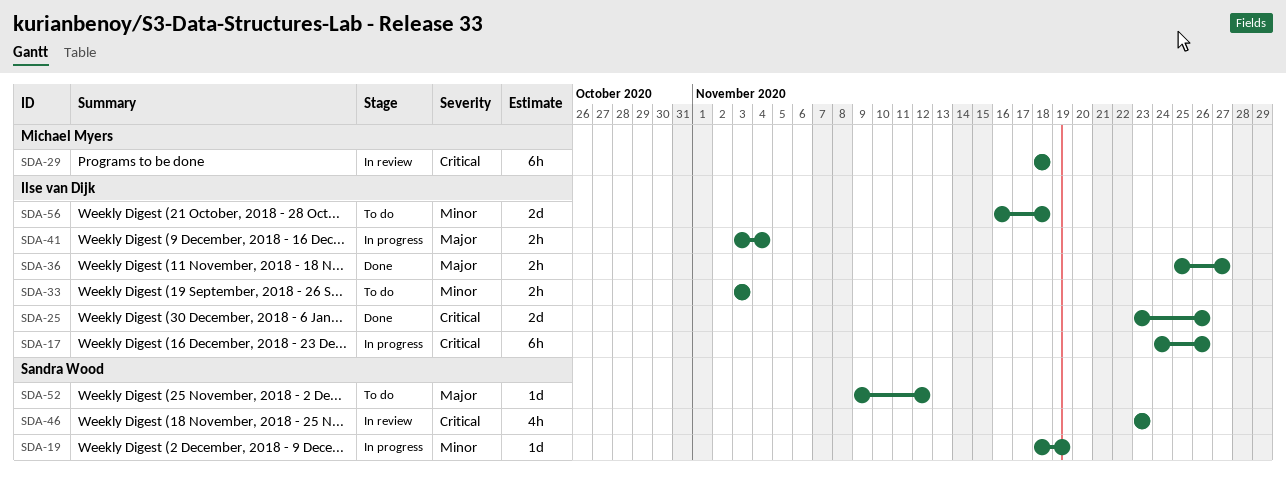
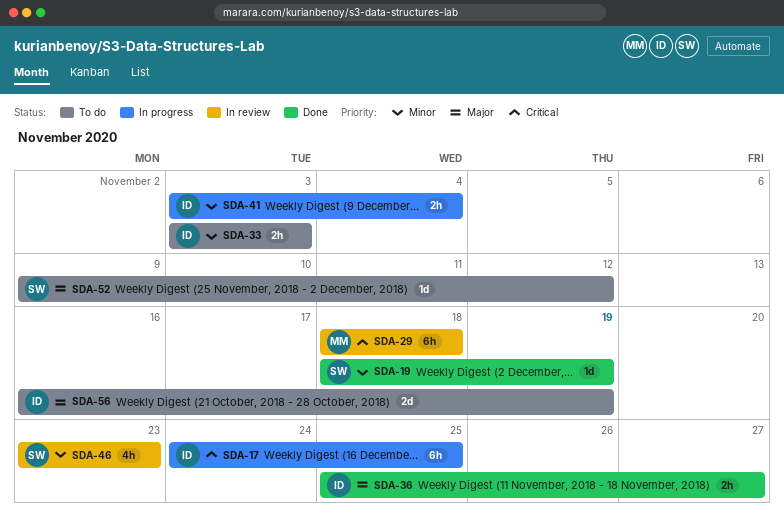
SDA-17, due: Nov 26 -> Nov 25
SDA-19, status: In progress -> Done
SDA-25: present -> none
SDA-41, priority: Major -> Minor
SDA-46, priority: Critical -> Minor
SDA-56, priority: Minor -> Major
SDA-56, due: Nov 18 -> Nov 19

